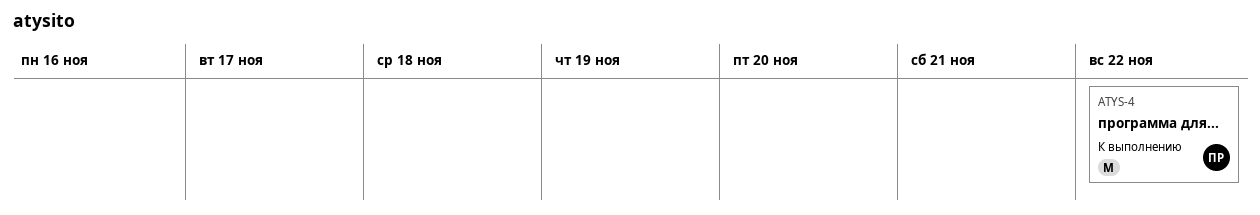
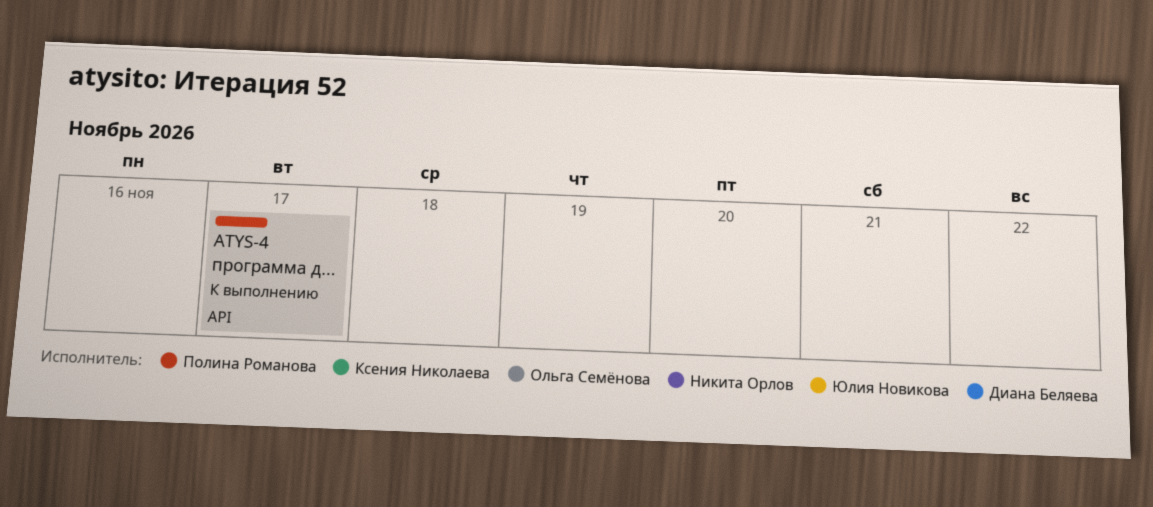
ATYS-4, due: Nov 22 -> Nov 17

